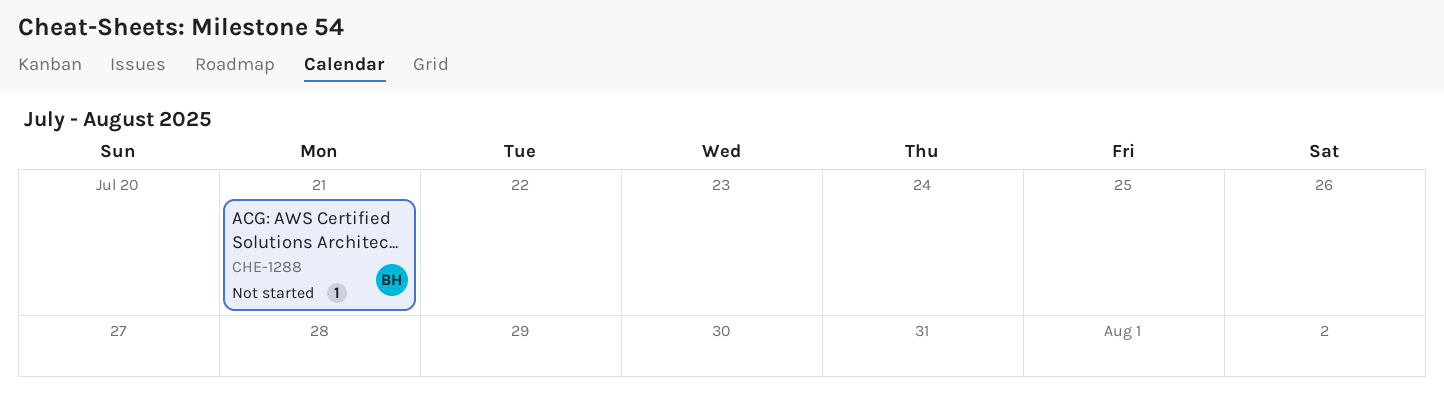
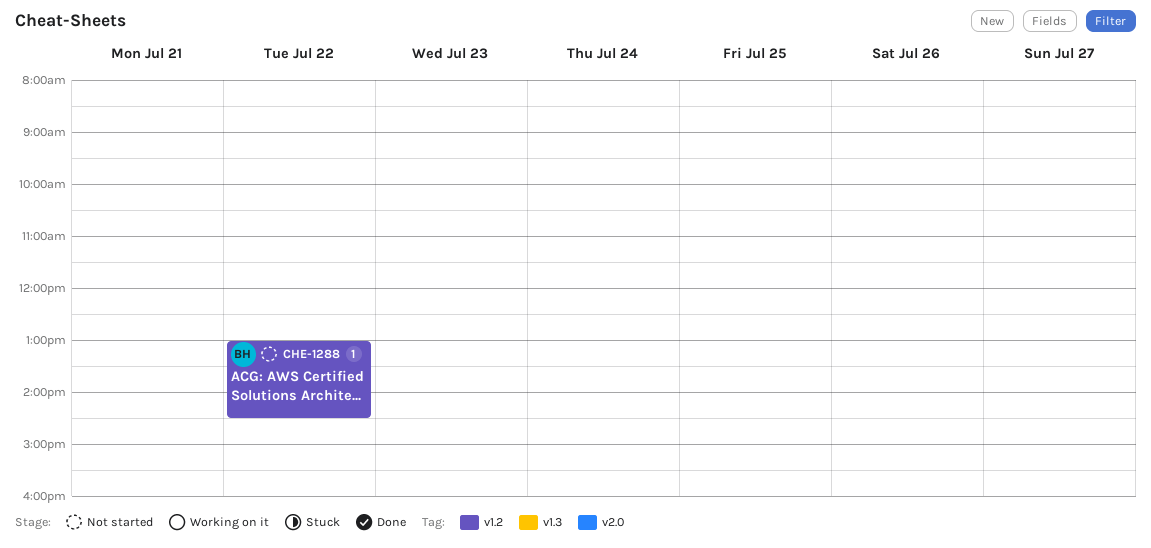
CHE-1288, day: Jul 21 -> Jul 22

